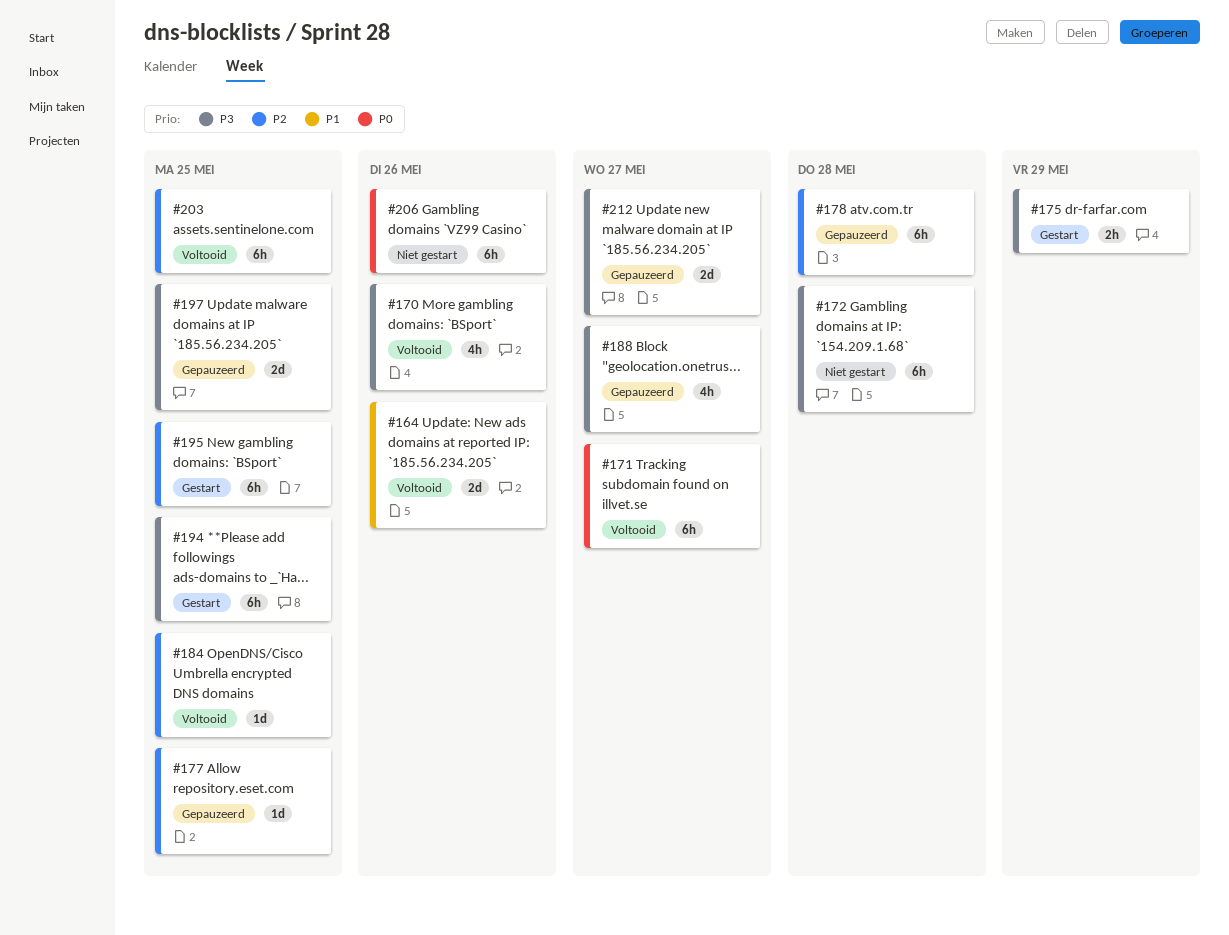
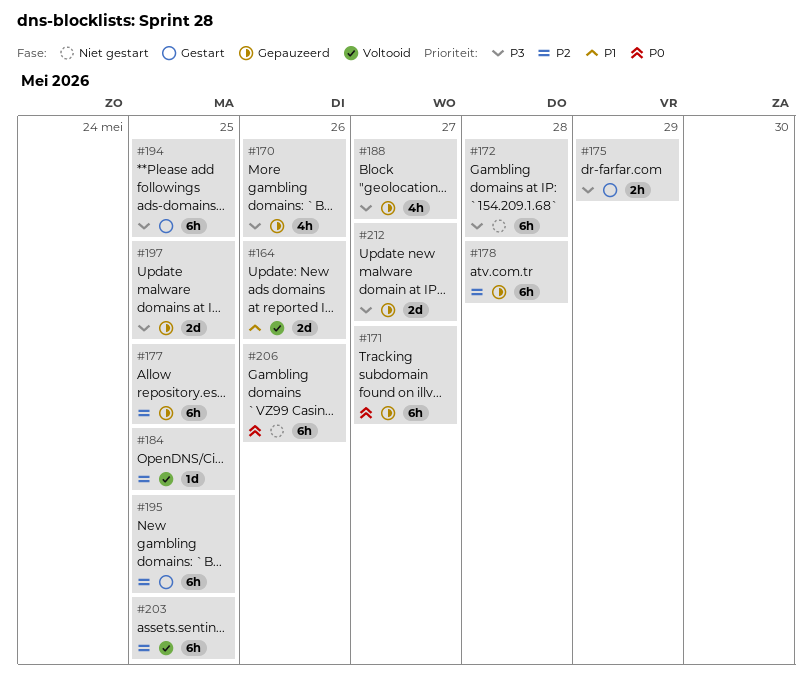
#170, status: Voltooid -> Gepauzeerd
#171, status: Voltooid -> Gepauzeerd
#177, estimate: 1d -> 6h

